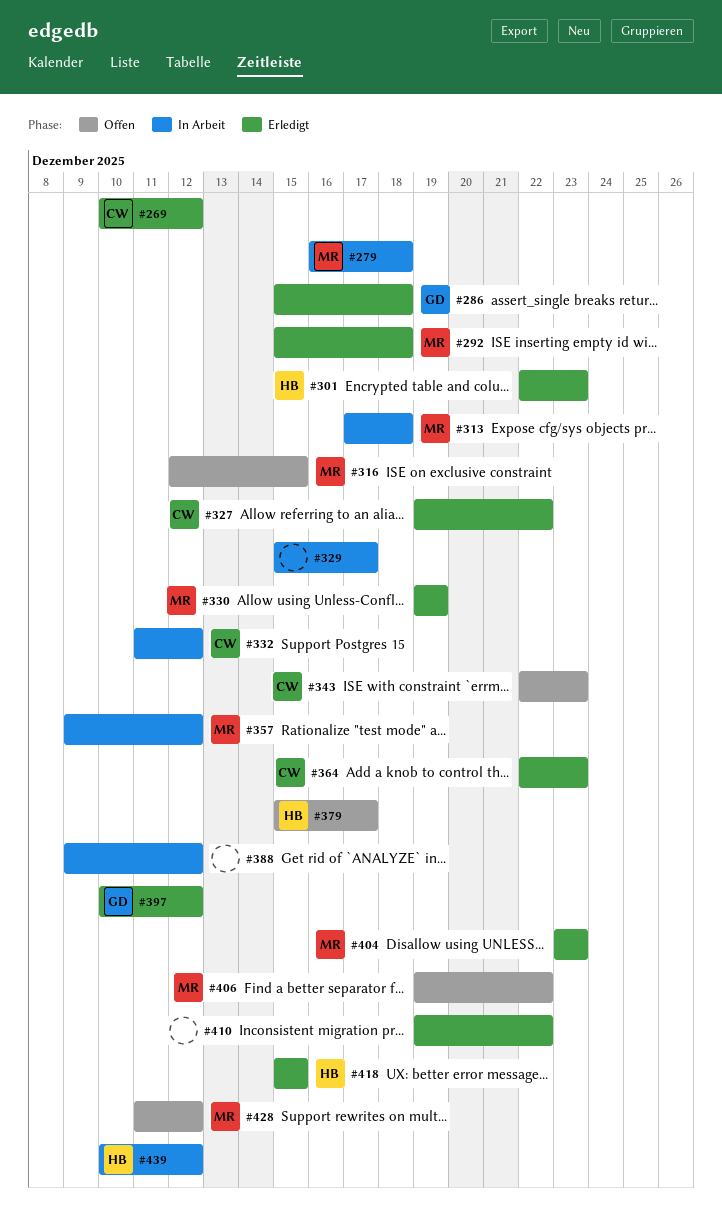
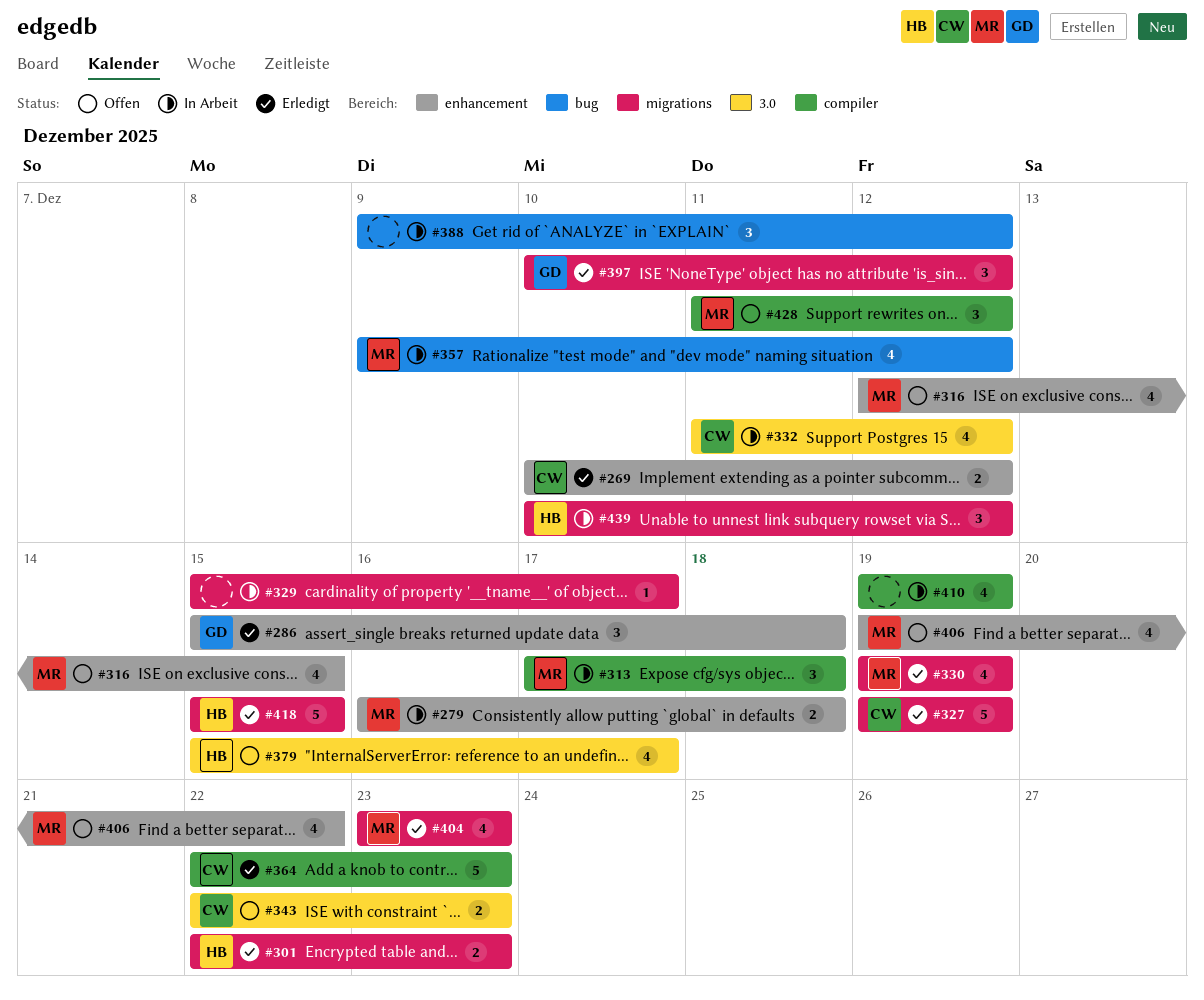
#292: present -> none
#327, due: Dec 22 -> Dec 19
#410, status: Erledigt -> In Arbeit
#410, due: Dec 22 -> Dec 19

